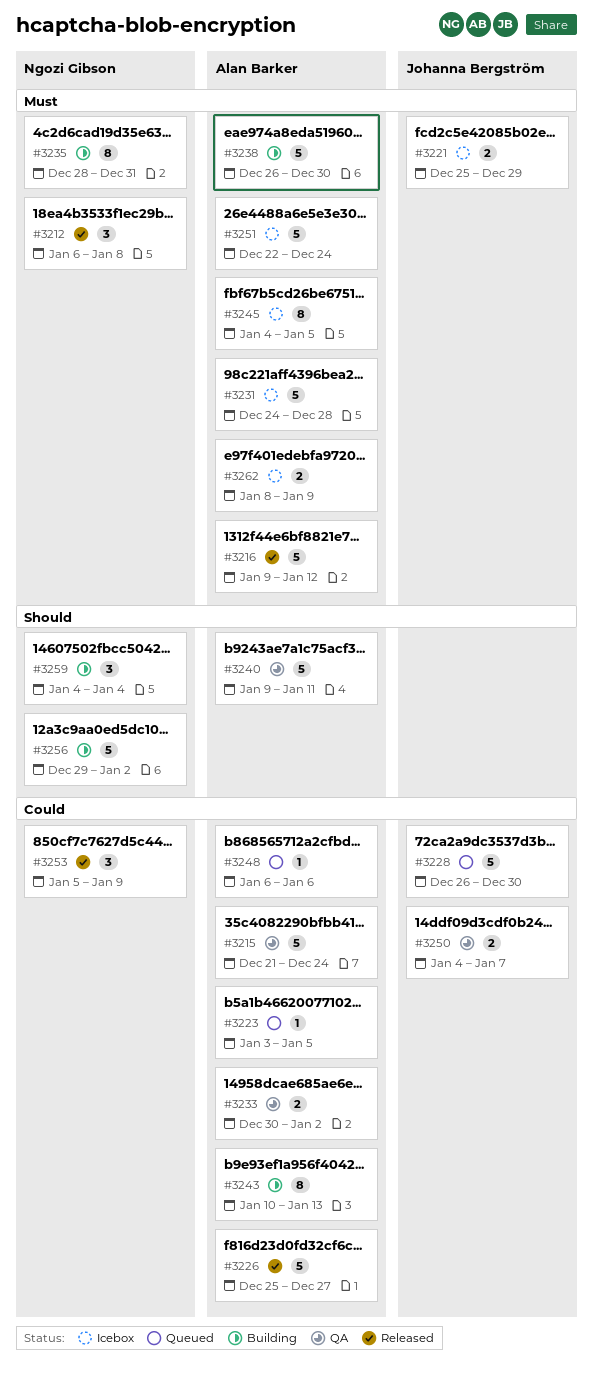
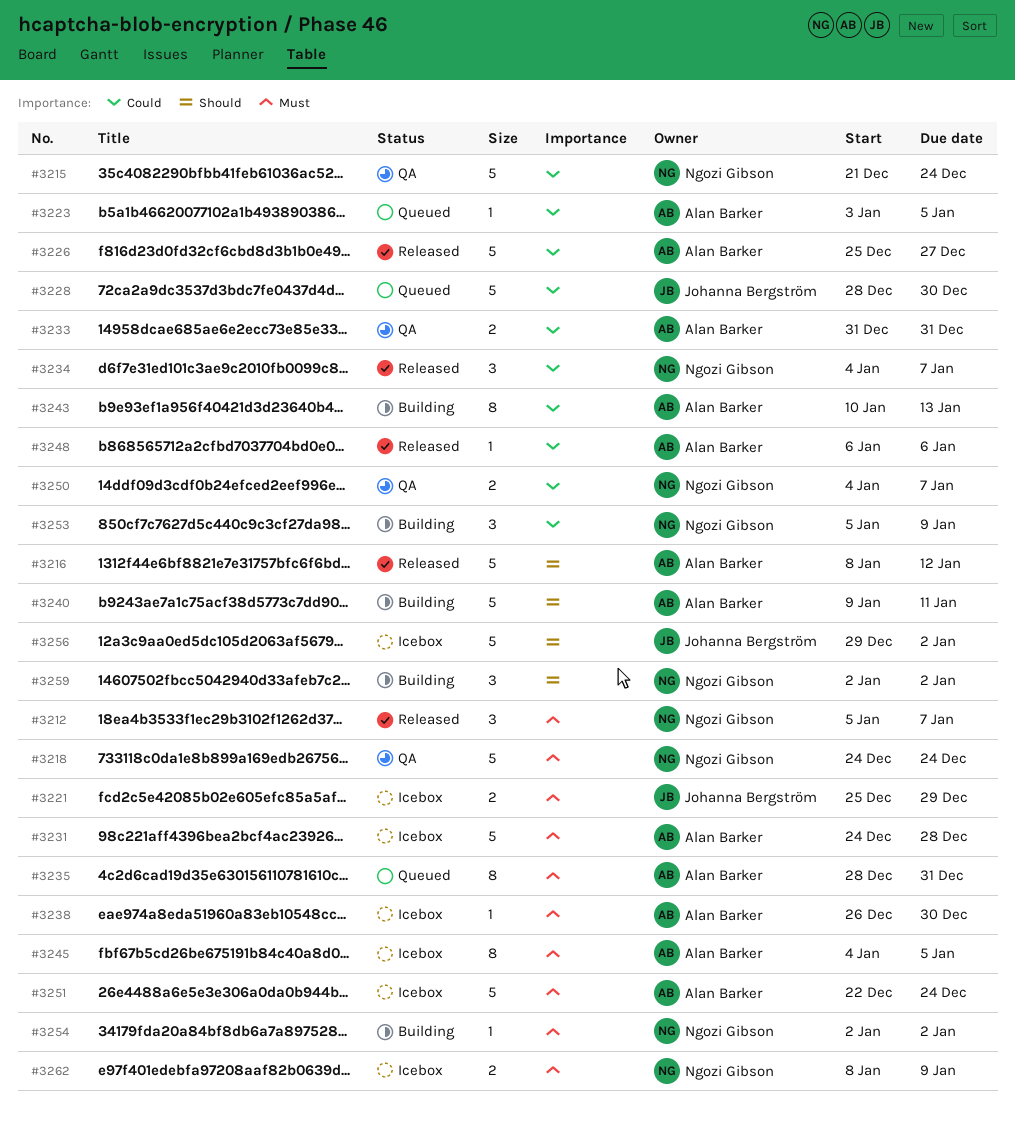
#3212, start: Jan 6 -> Jan 5
#3212, due: Jan 8 -> Jan 7
#3215, owner: Alan Barker -> Ngozi Gibson
#3216, priority: Must -> Should
#3216, start: Jan 9 -> Jan 8
#3218: none -> present
#3228, start: Dec 26 -> Dec 28
#3233, start: Dec 30 -> Dec 31
#3233, due: Jan 2 -> Dec 31
#3234: none -> present
#3235, status: Building -> Queued
#3235, owner: Ngozi Gibson -> Alan Barker
#3238, status: Building -> Icebox
#3238, estimate: 5 -> 1
#3240, status: QA -> Building
#3248, status: Queued -> Released
#3250, owner: Johanna Bergström -> Ngozi Gibson
#3253, status: Released -> Building
#3254: none -> present
#3256, status: Building -> Icebox
#3256, owner: Ngozi Gibson -> Johanna Bergström
#3259, start: Jan 4 -> Jan 2
#3259, due: Jan 4 -> Jan 2
#3262, owner: Alan Barker -> Ngozi Gibson

